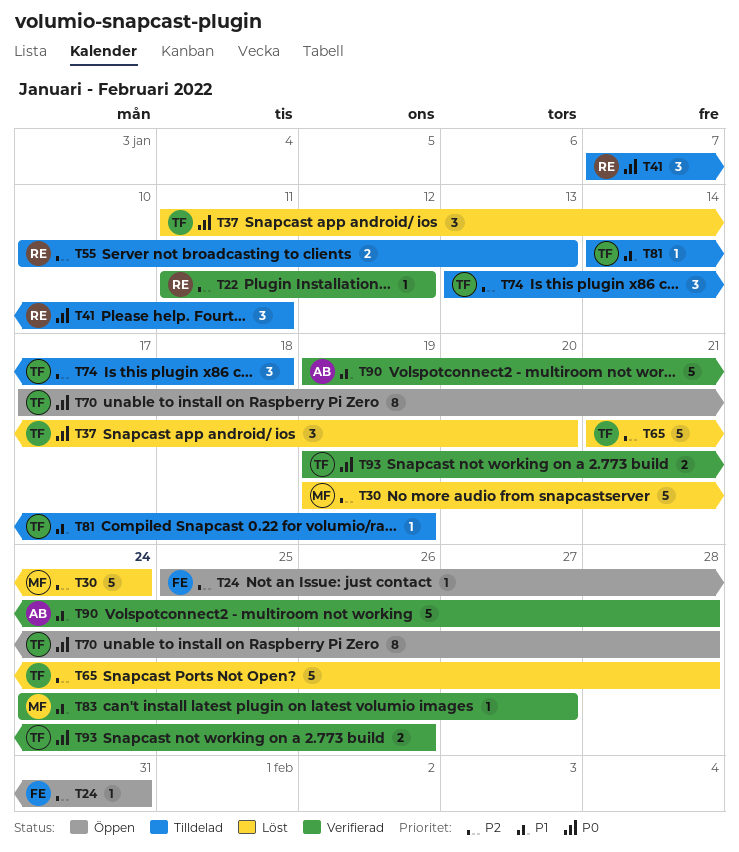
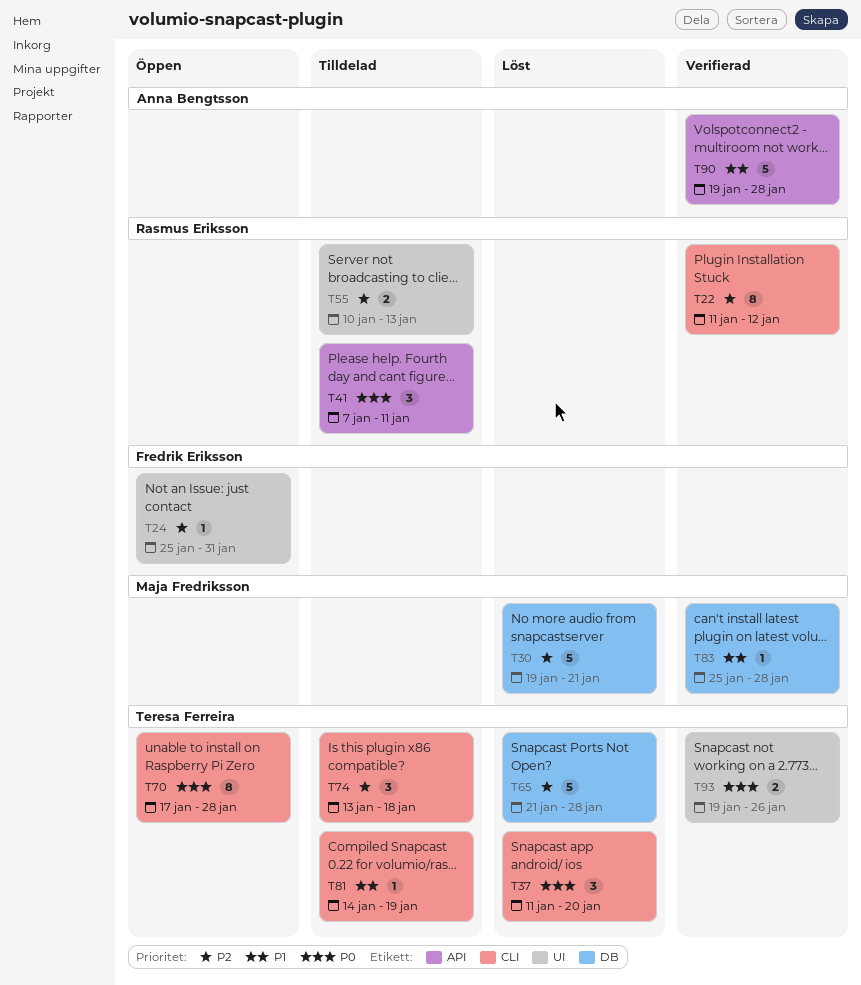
T22, estimate: 1 -> 8
T30, due: Jan 24 -> Jan 21
T83, start: Jan 24 -> Jan 25
T83, due: Jan 27 -> Jan 28

